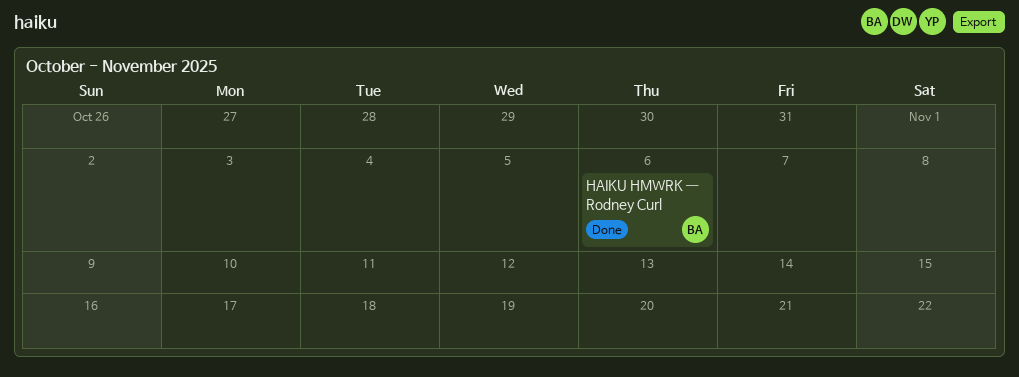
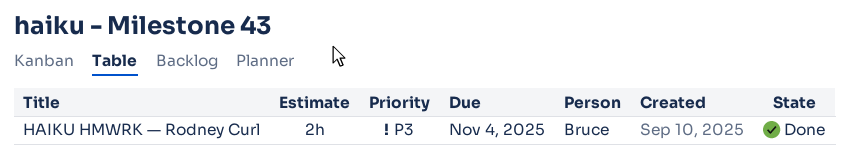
HAIKU HMWRK — Rodney Curl, due: Nov 6 -> Nov 4

